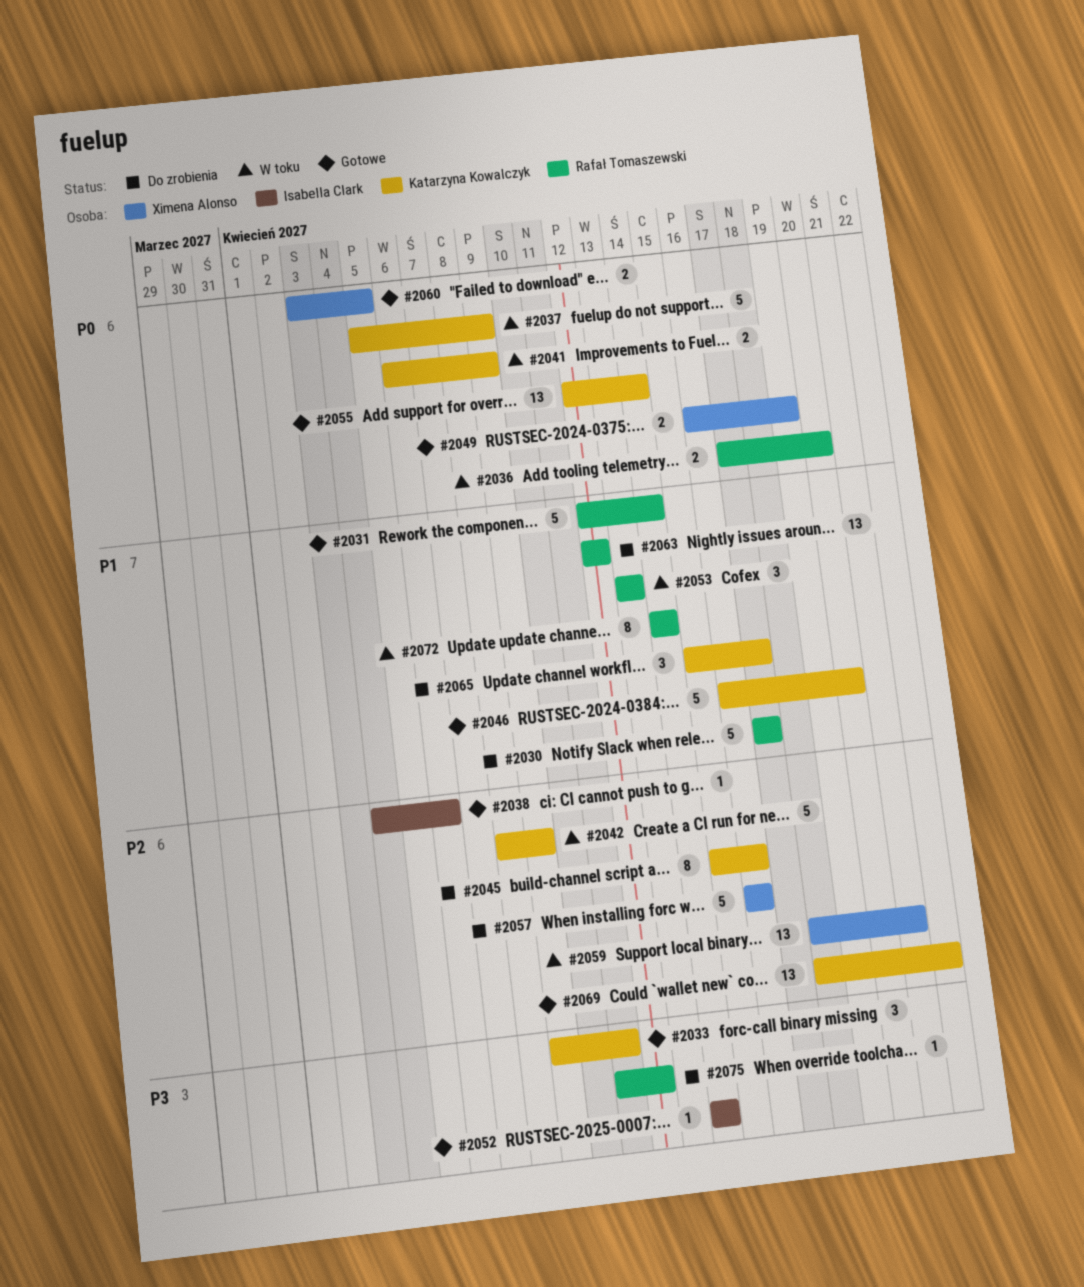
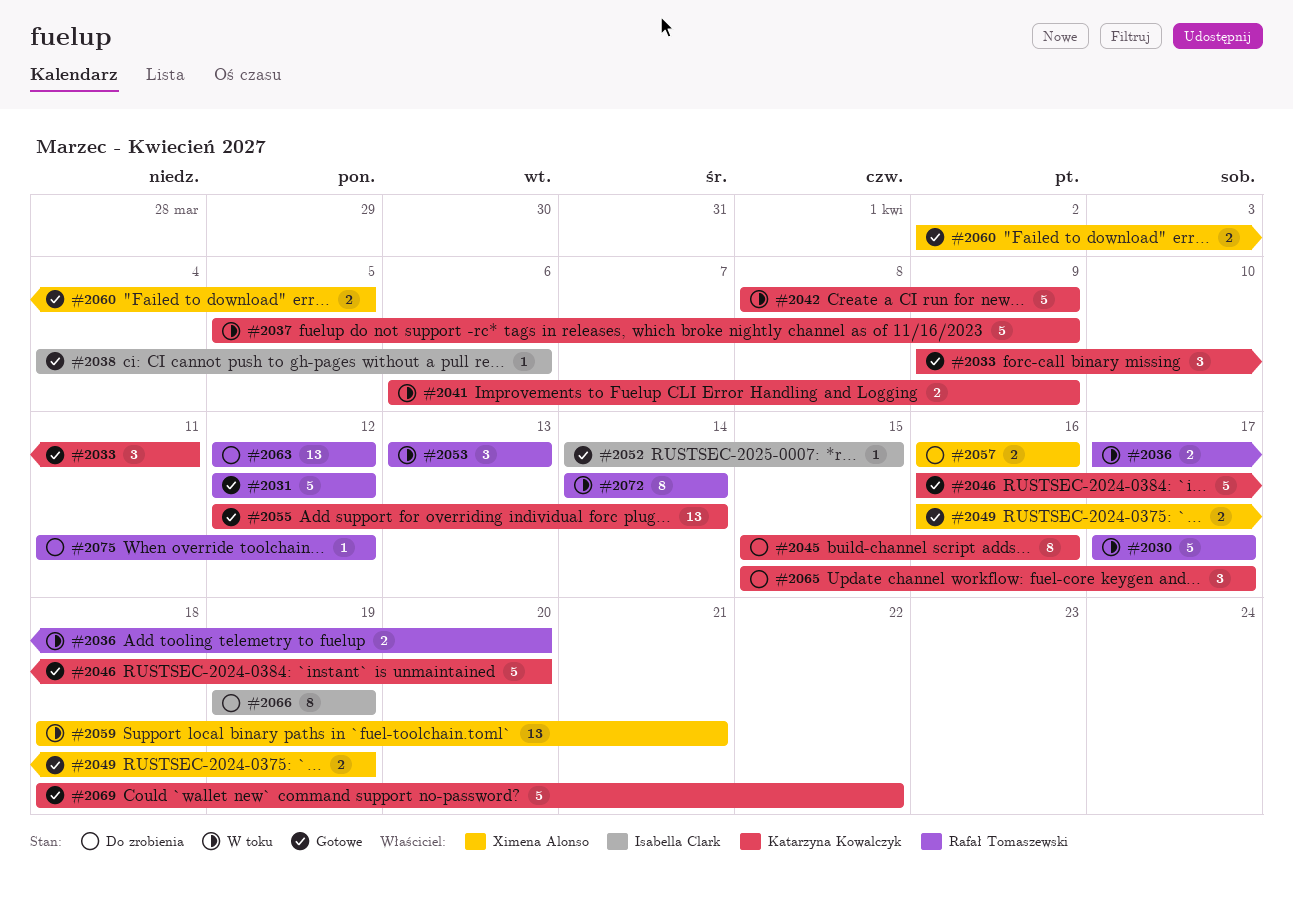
#2030, status: Do zrobienia -> W toku
#2031, due: Apr 14 -> Apr 12
#2052, due: Apr 14 -> Apr 15
#2057, estimate: 5 -> 2
#2060, start: Apr 3 -> Apr 2
#2066: none -> present
#2069, estimate: 13 -> 5

